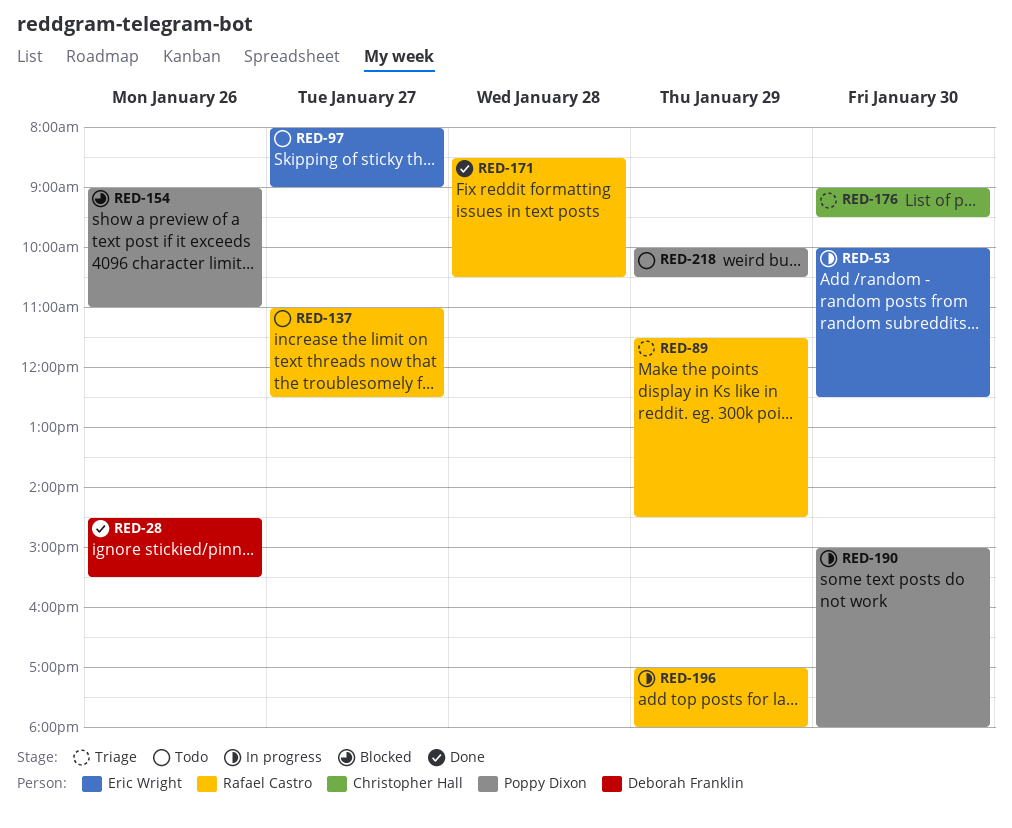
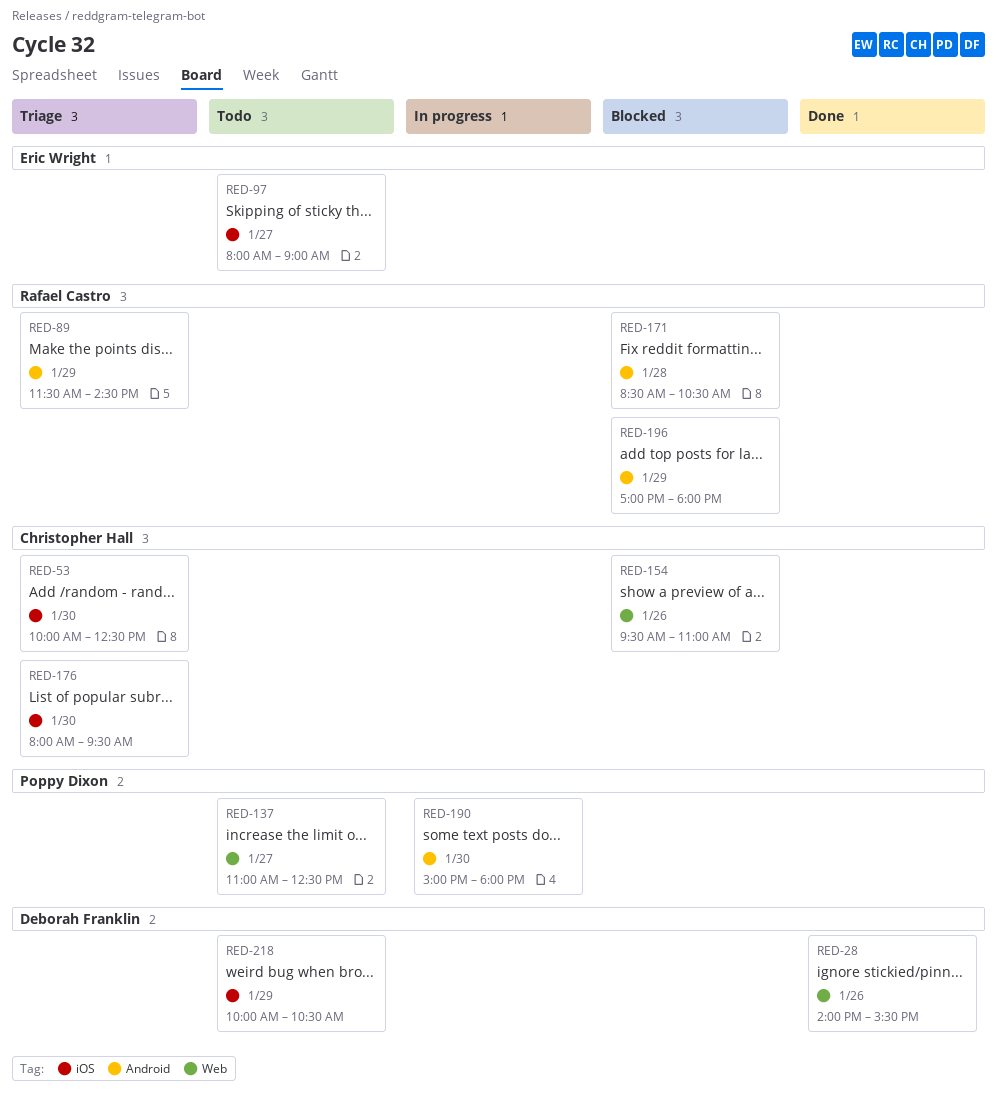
RED-28, begins: 14:30 -> 14:00
RED-53, status: In progress -> Triage
RED-53, owner: Eric Wright -> Christopher Hall
RED-137, owner: Rafael Castro -> Poppy Dixon
RED-154, owner: Poppy Dixon -> Christopher Hall
RED-154, begins: 09:00 -> 09:30
RED-171, status: Done -> Blocked
RED-176, begins: 09:00 -> 08:00
RED-196, status: In progress -> Blocked
RED-218, owner: Poppy Dixon -> Deborah Franklin

